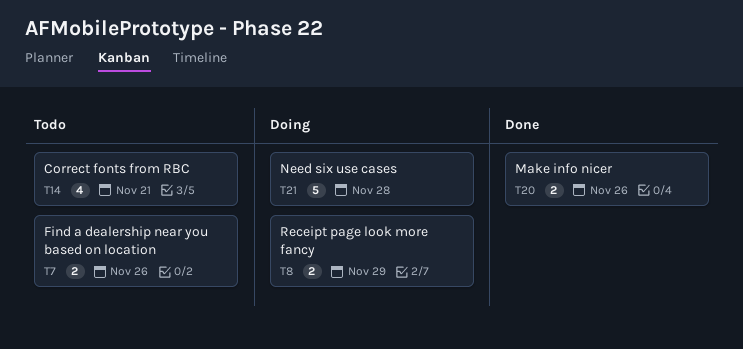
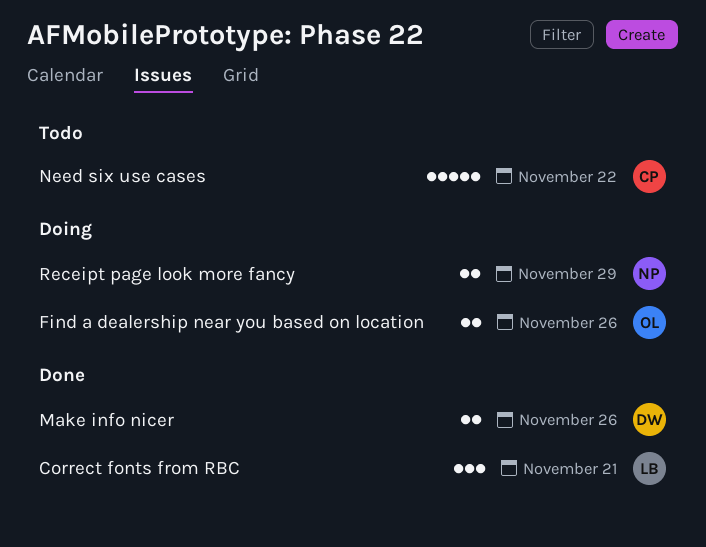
Correct fonts from RBC, status: Todo -> Done
Correct fonts from RBC, estimate: 4 -> 3
Find a dealership near you based on location, status: Todo -> Doing
Need six use cases, status: Doing -> Todo
Need six use cases, due: Nov 28 -> Nov 22

